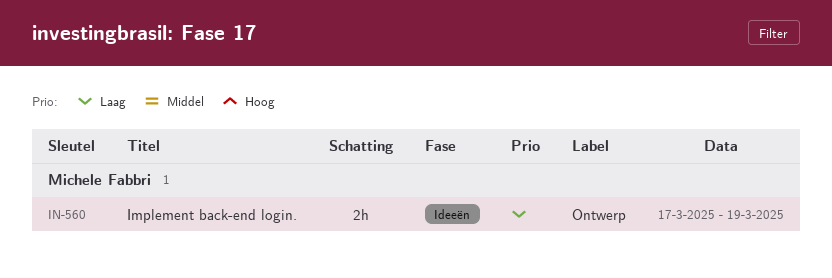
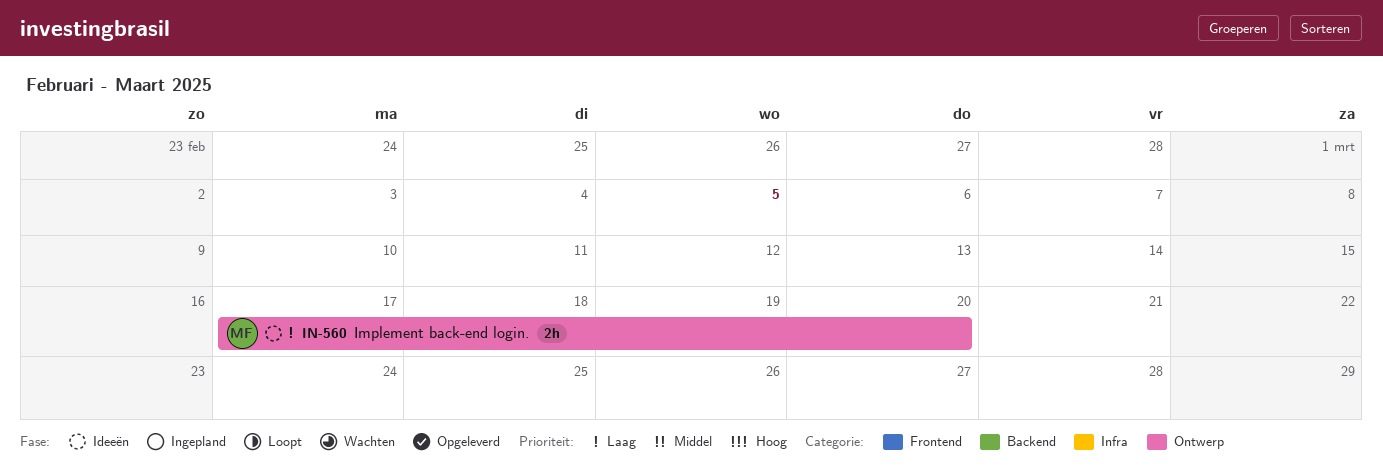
IN-560, due: Mar 19 -> Mar 20

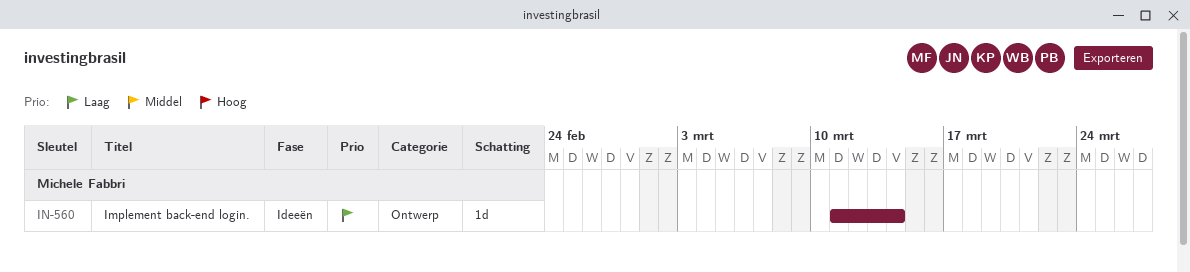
IN-560, estimate: 2h -> 1d
IN-560, start: Mar 17 -> Mar 11
IN-560, due: Mar 20 -> Mar 14

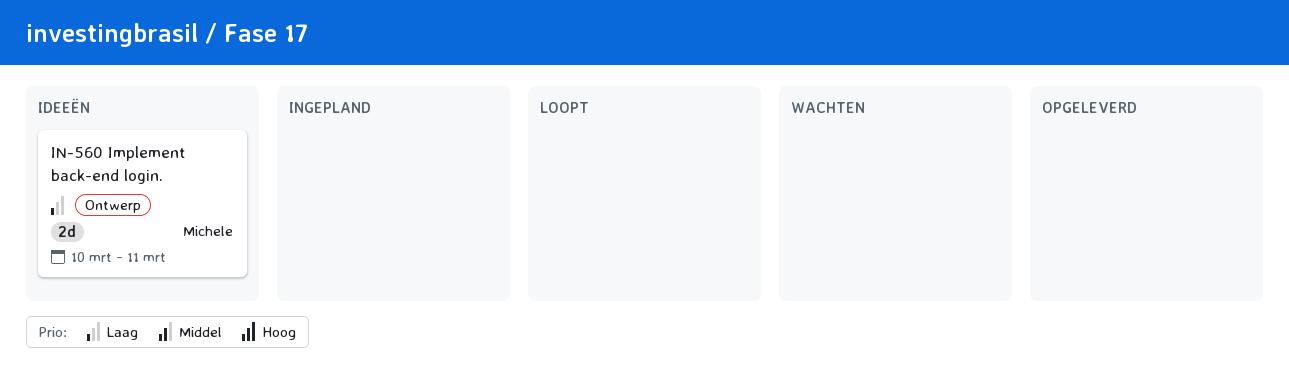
IN-560, estimate: 1d -> 2d
IN-560, start: Mar 11 -> Mar 10
IN-560, due: Mar 14 -> Mar 11

